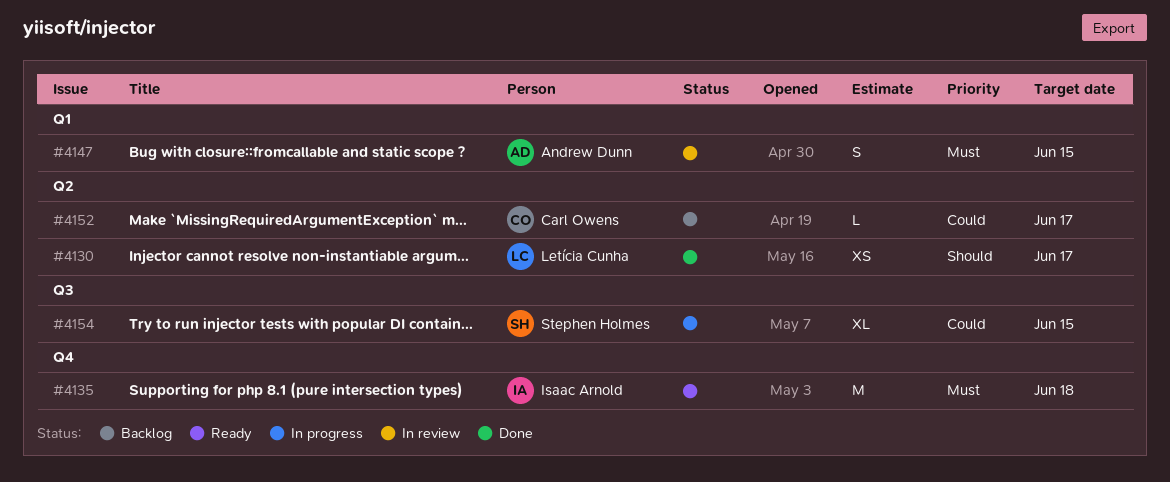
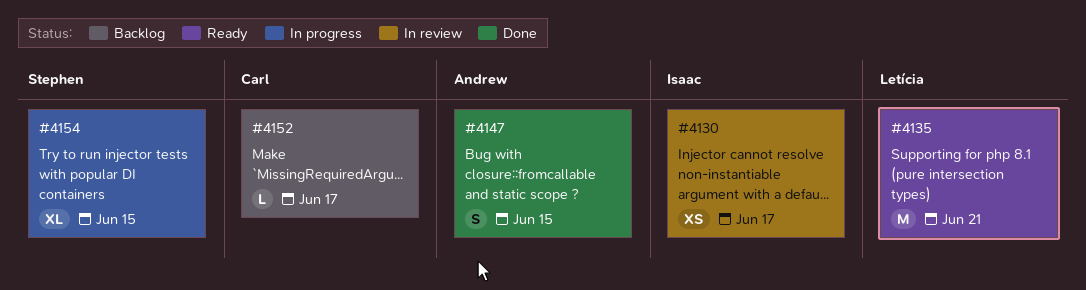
#4130, status: Done -> In review
#4130, owner: Letícia Cunha -> Isaac Arnold
#4135, owner: Isaac Arnold -> Letícia Cunha
#4135, due: Jun 18 -> Jun 21
#4147, status: In review -> Done

